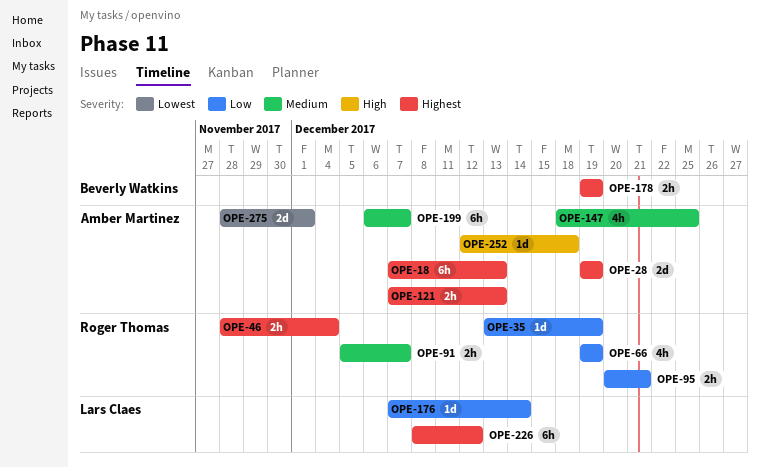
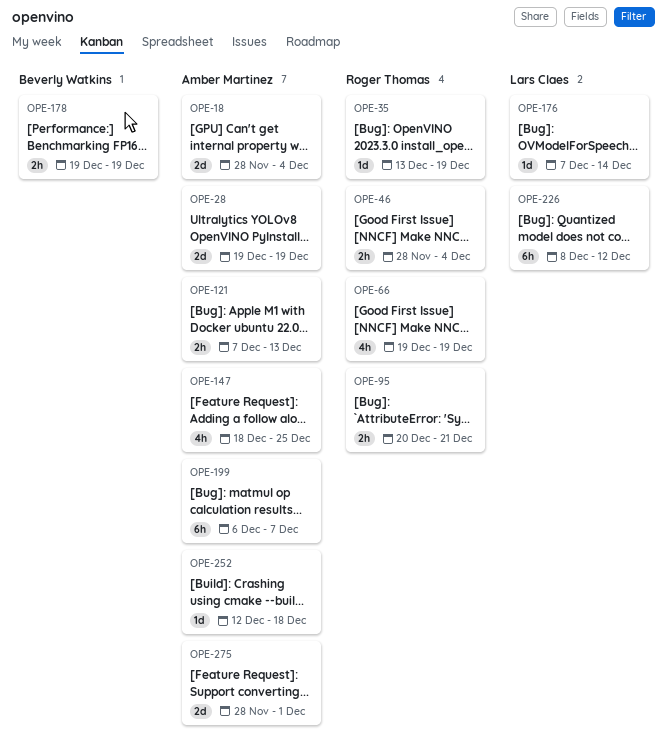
OPE-18, estimate: 6h -> 2d
OPE-18, start: Dec 7 -> Nov 28
OPE-18, due: Dec 13 -> Dec 4
OPE-91: present -> none

